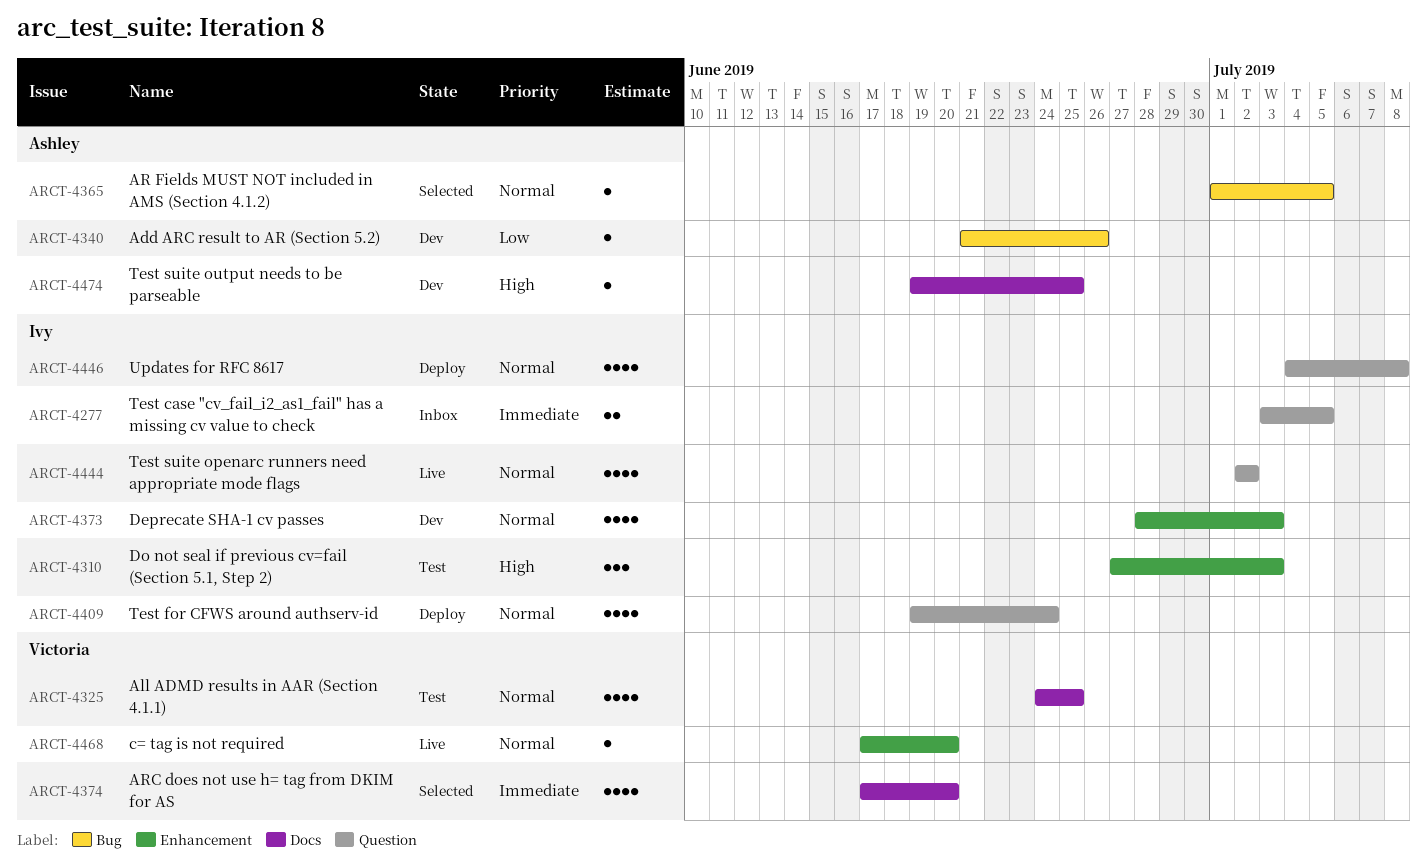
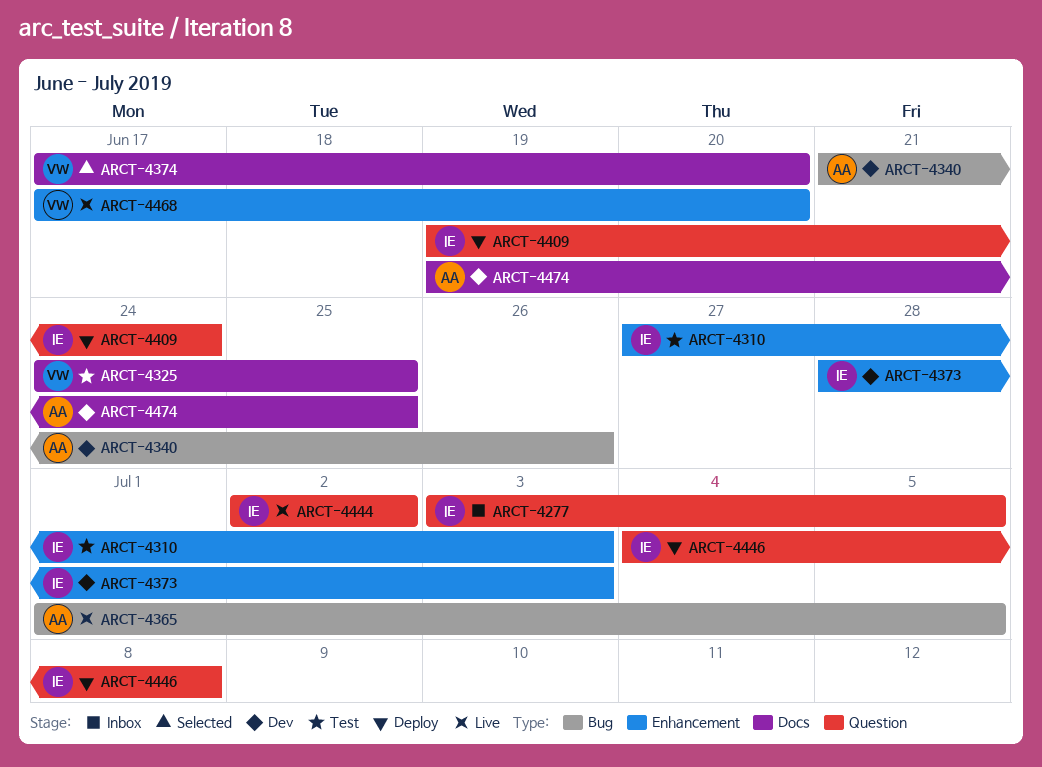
ARCT-4365, status: Selected -> Live

